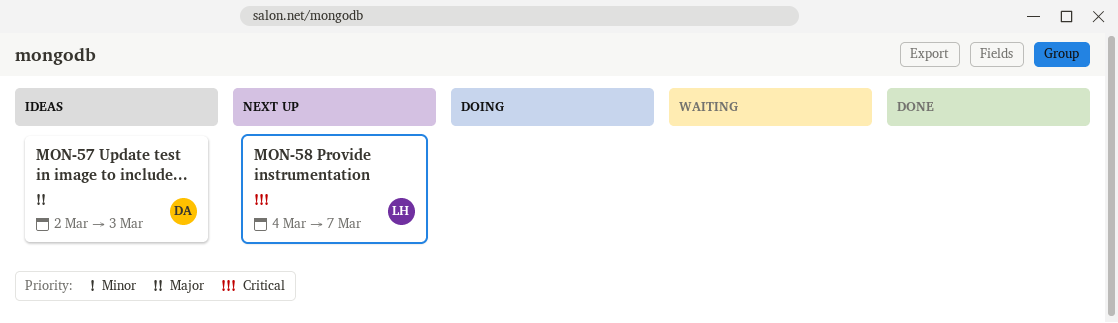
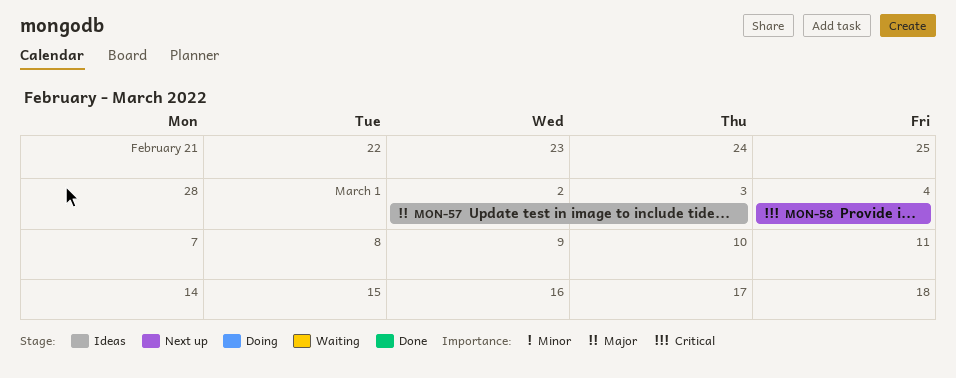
MON-58, due: Mar 7 -> Mar 4

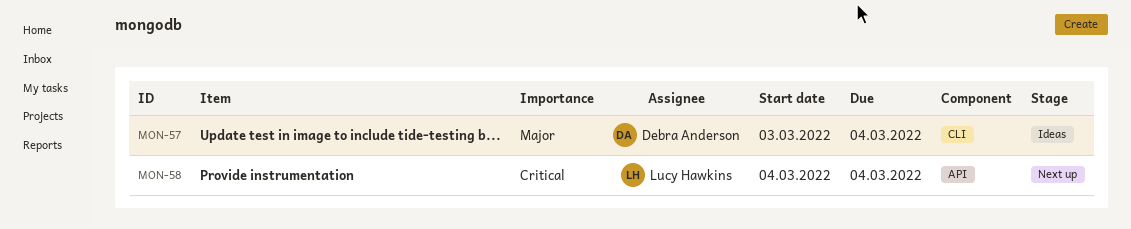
MON-57, start: Mar 2 -> Mar 3
MON-57, due: Mar 3 -> Mar 4

